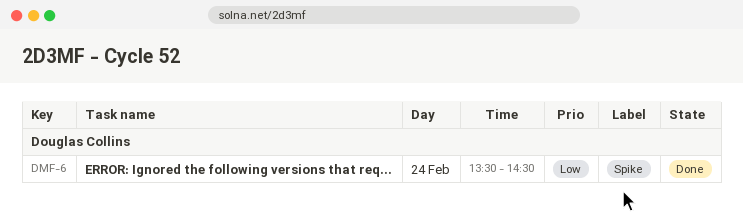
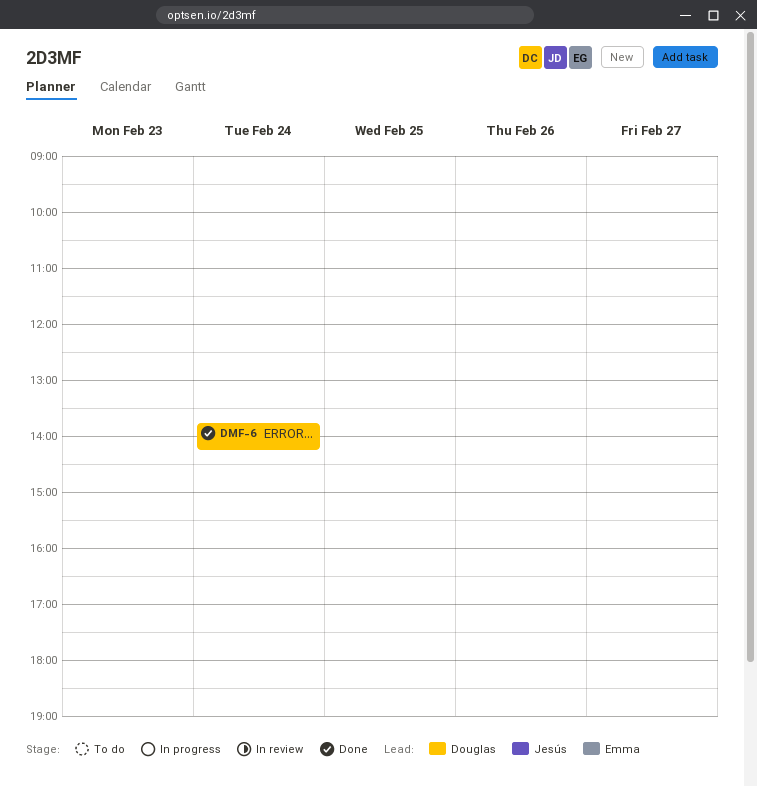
DMF-6, begins: 13:30 -> 13:45
DMF-6, ends: 14:30 -> 14:15

